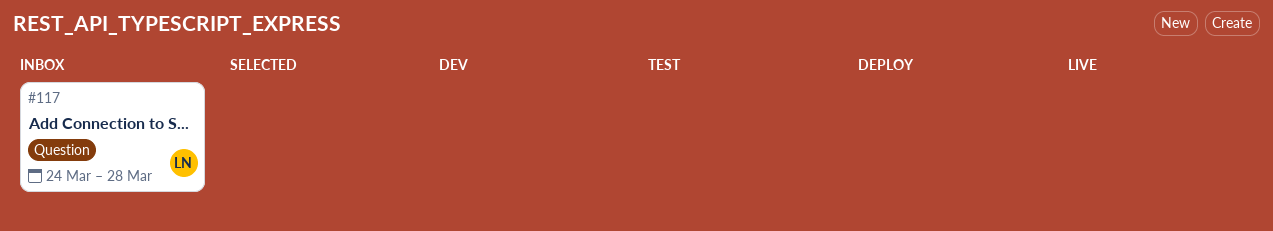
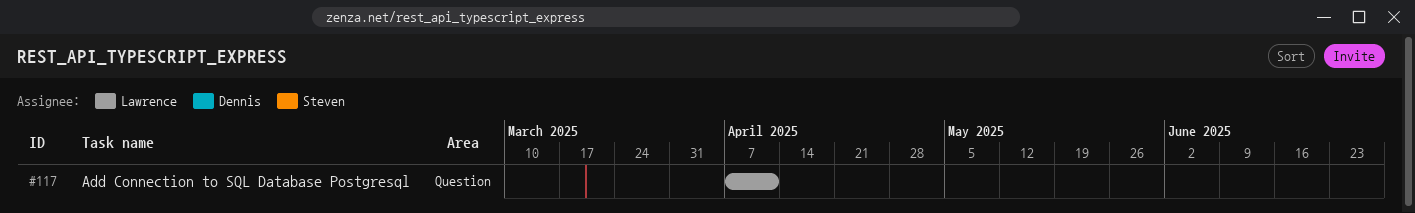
#117, start: Mar 24 -> Apr 7
#117, due: Mar 28 -> Apr 11

